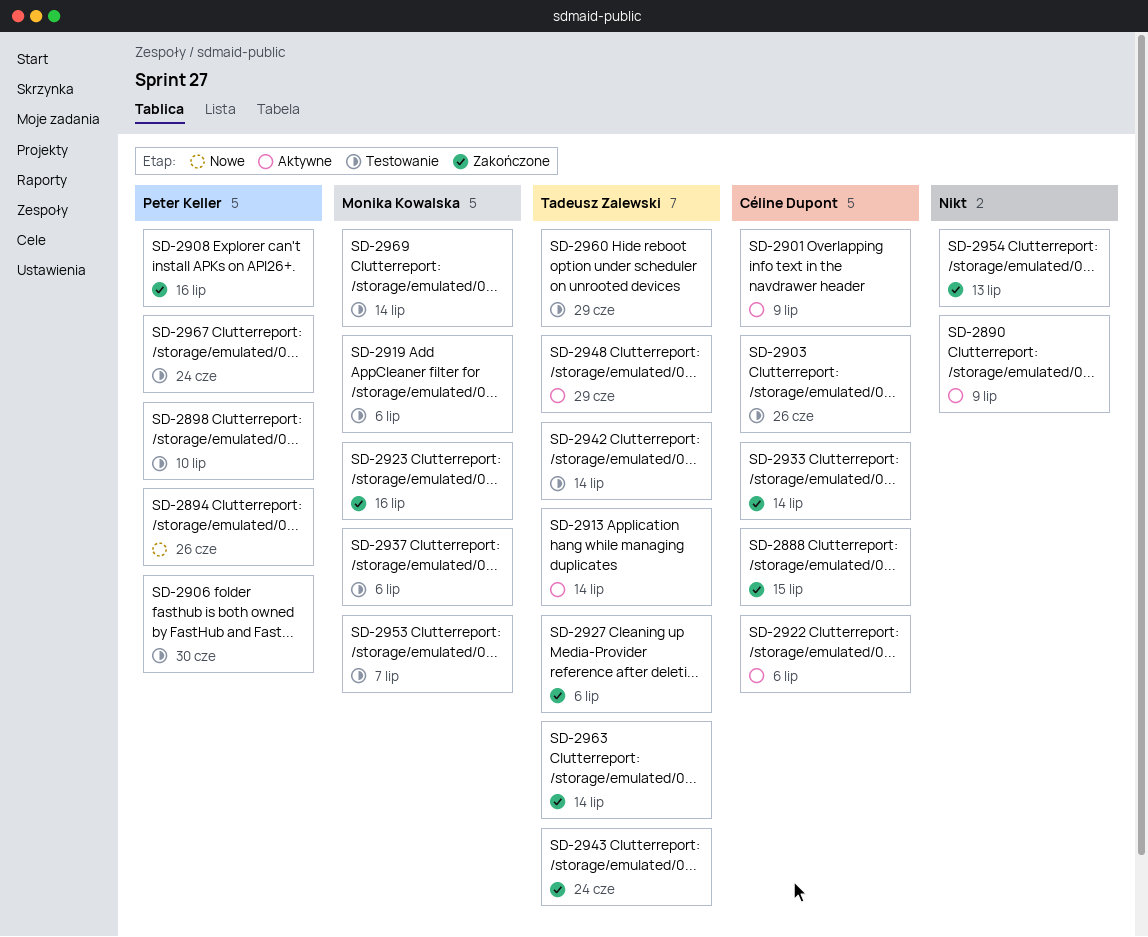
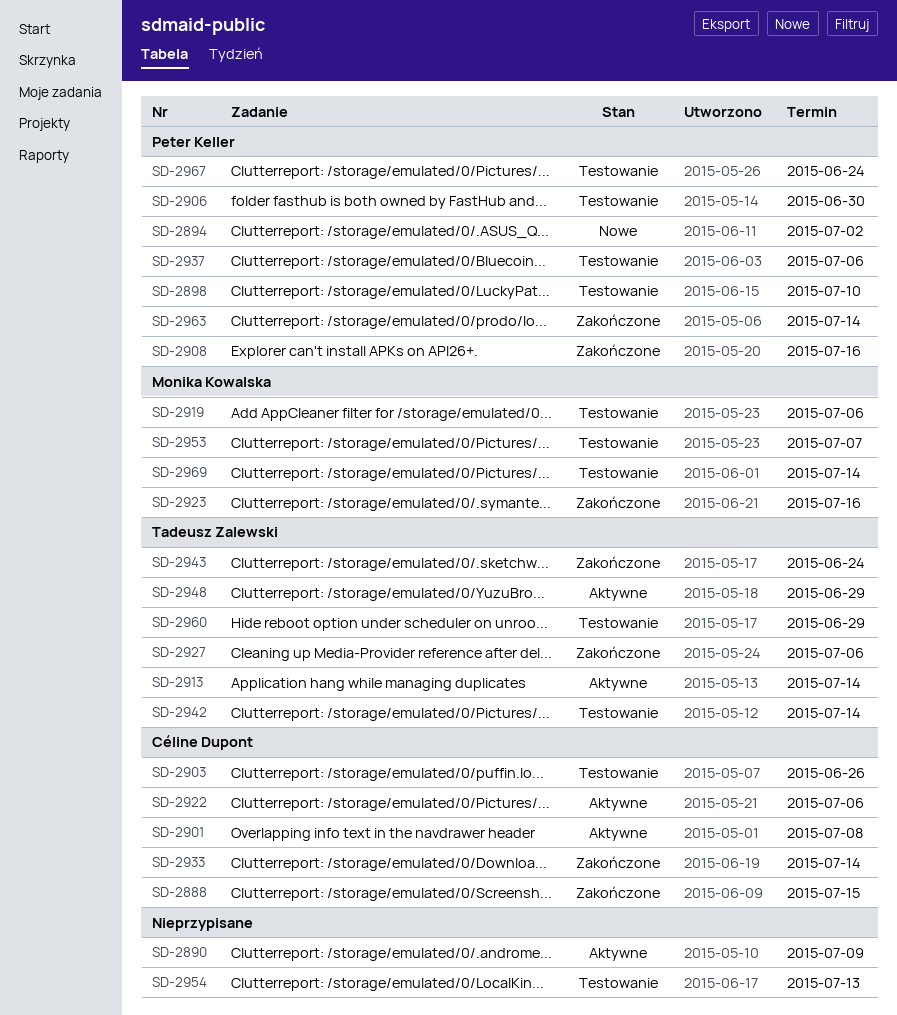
SD-2894, due: Jun 26 -> Jul 2
SD-2901, due: Jul 9 -> Jul 8
SD-2937, owner: Monika Kowalska -> Peter Keller
SD-2954, status: Zakończone -> Testowanie
SD-2963, owner: Tadeusz Zalewski -> Peter Keller

